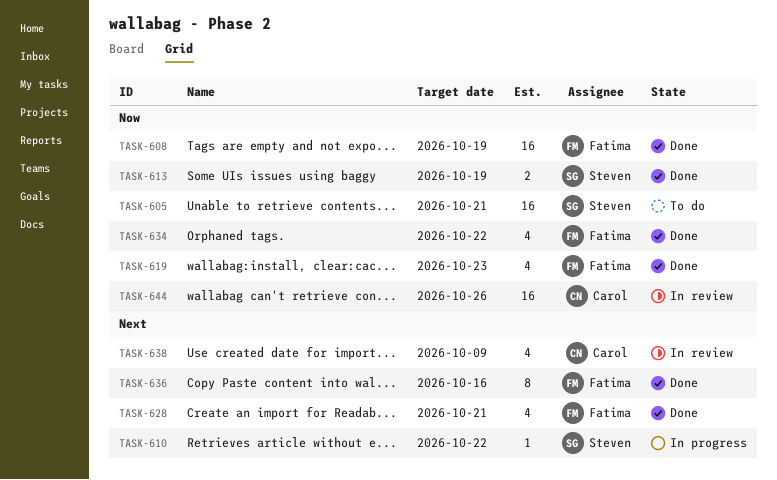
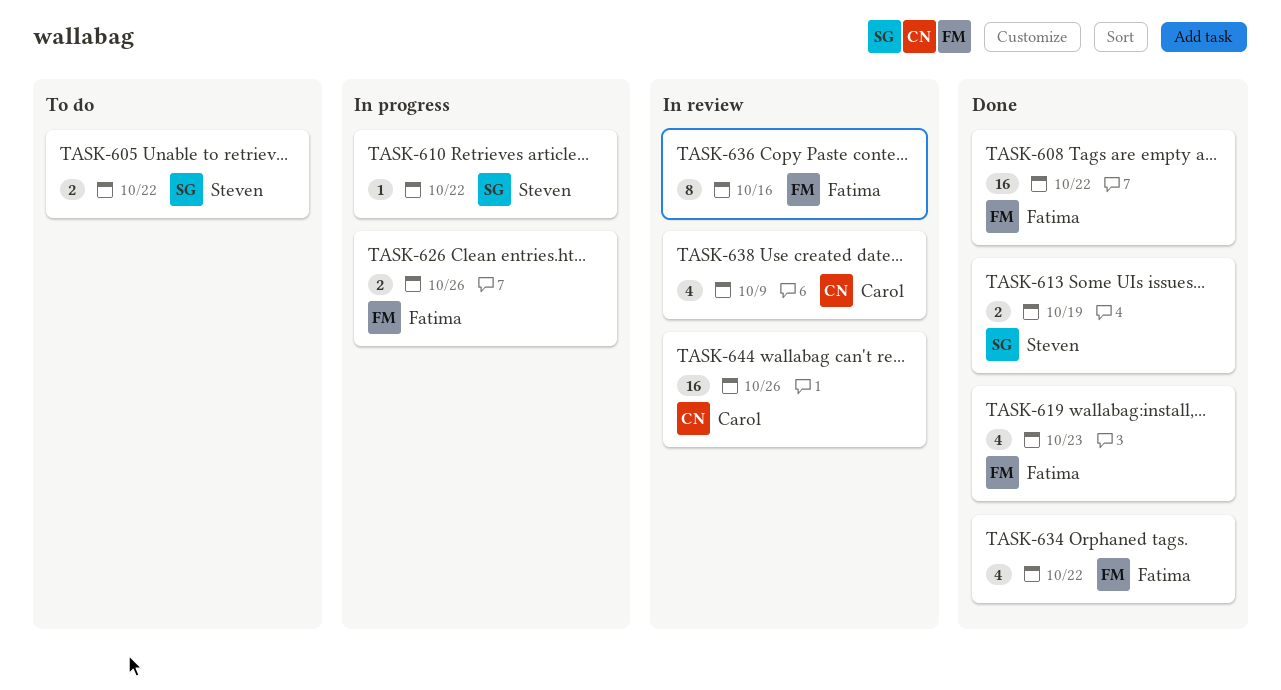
TASK-605, estimate: 16 -> 2
TASK-605, due: Oct 21 -> Oct 22
TASK-608, due: Oct 19 -> Oct 22
TASK-626: none -> present
TASK-628: present -> none
TASK-636, status: Done -> In review

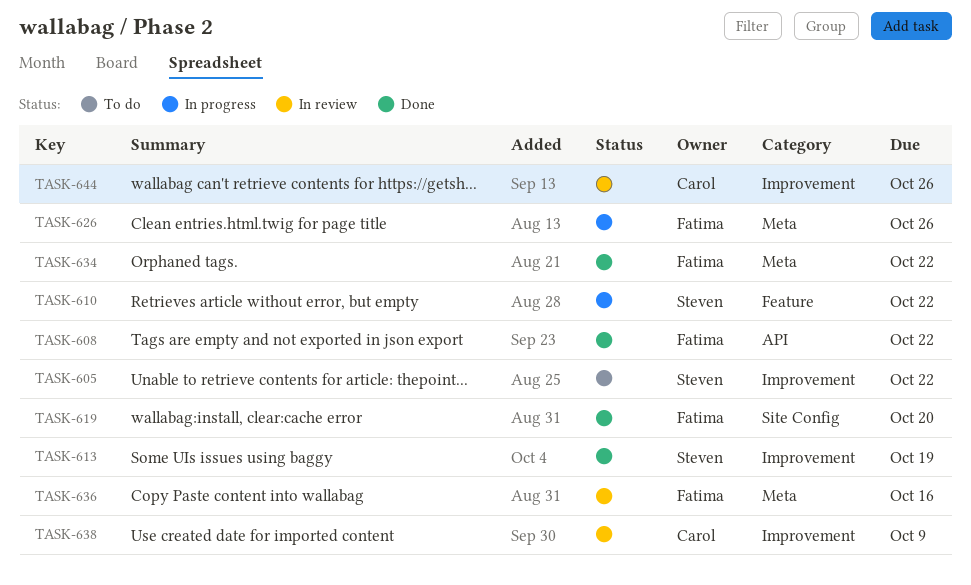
TASK-619, due: Oct 23 -> Oct 20

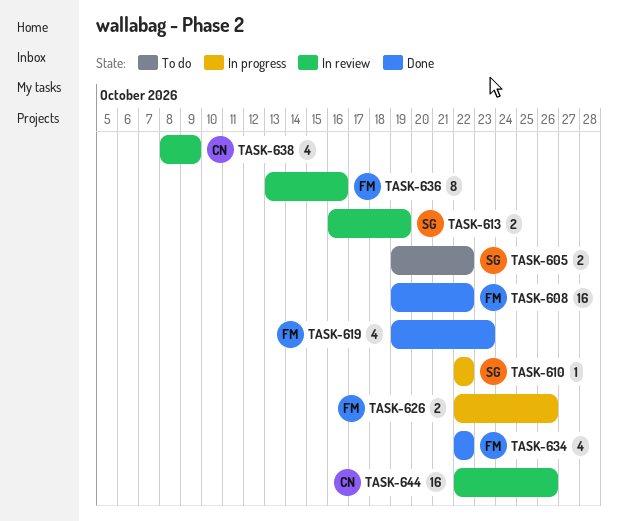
TASK-613, status: Done -> In review
TASK-619, due: Oct 20 -> Oct 23

